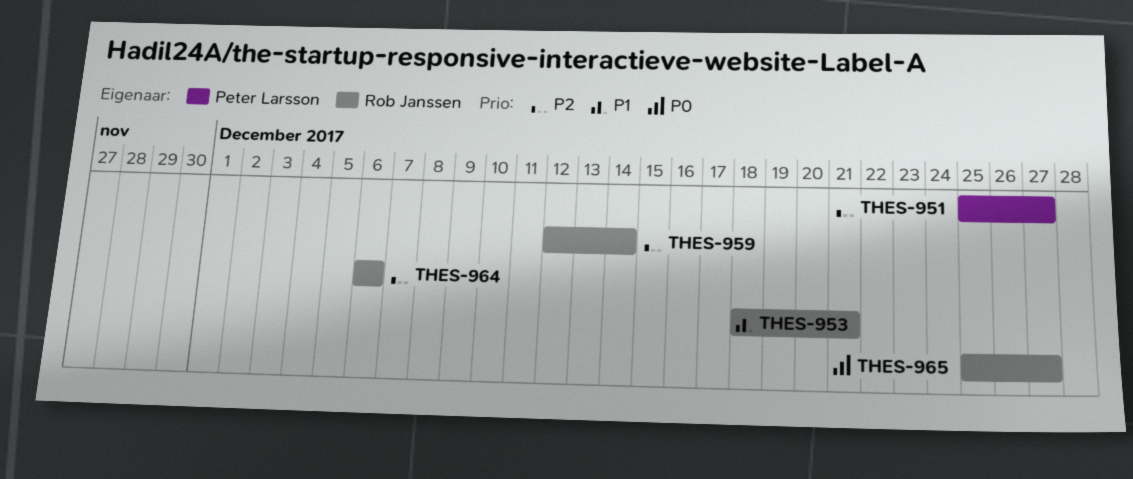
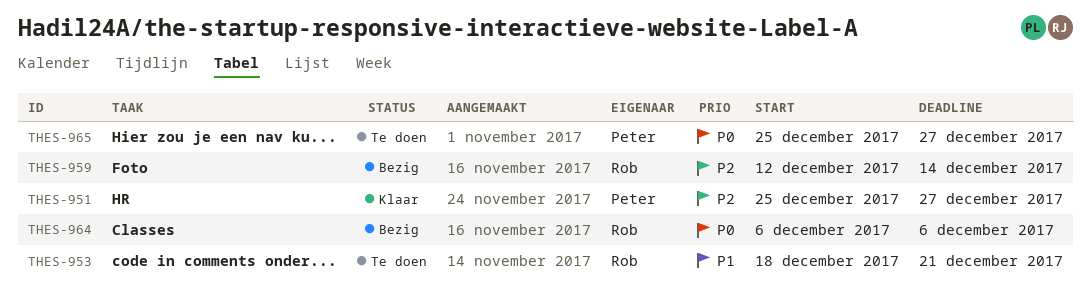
THES-964, priority: P2 -> P0
THES-965, owner: Rob Janssen -> Peter Larsson

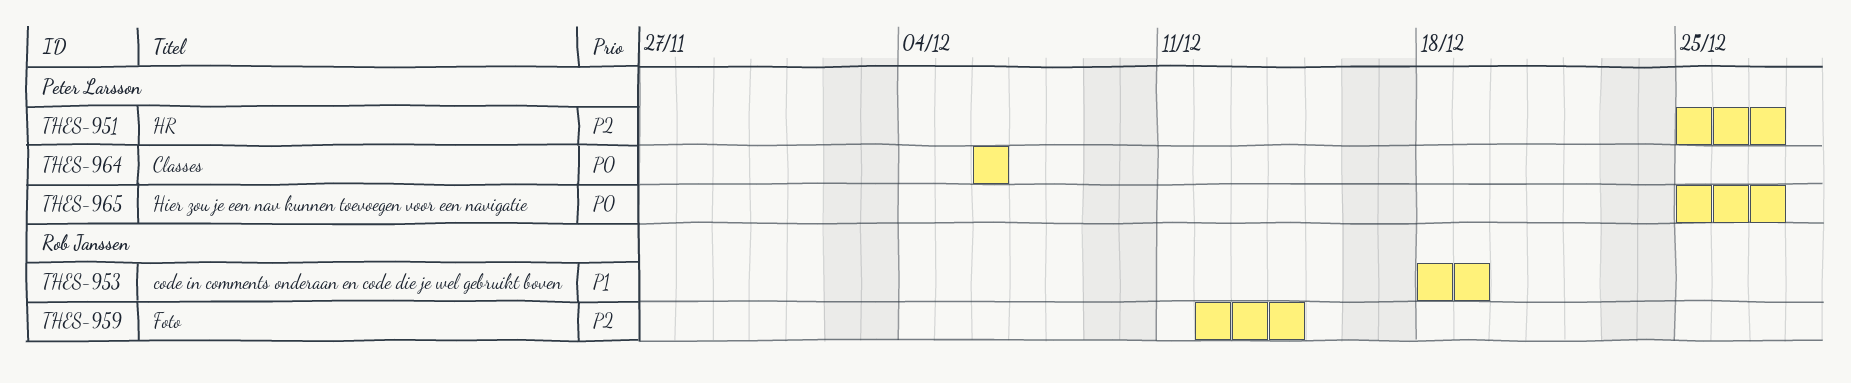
THES-953, due: Dec 21 -> Dec 19
THES-964, owner: Rob Janssen -> Peter Larsson

